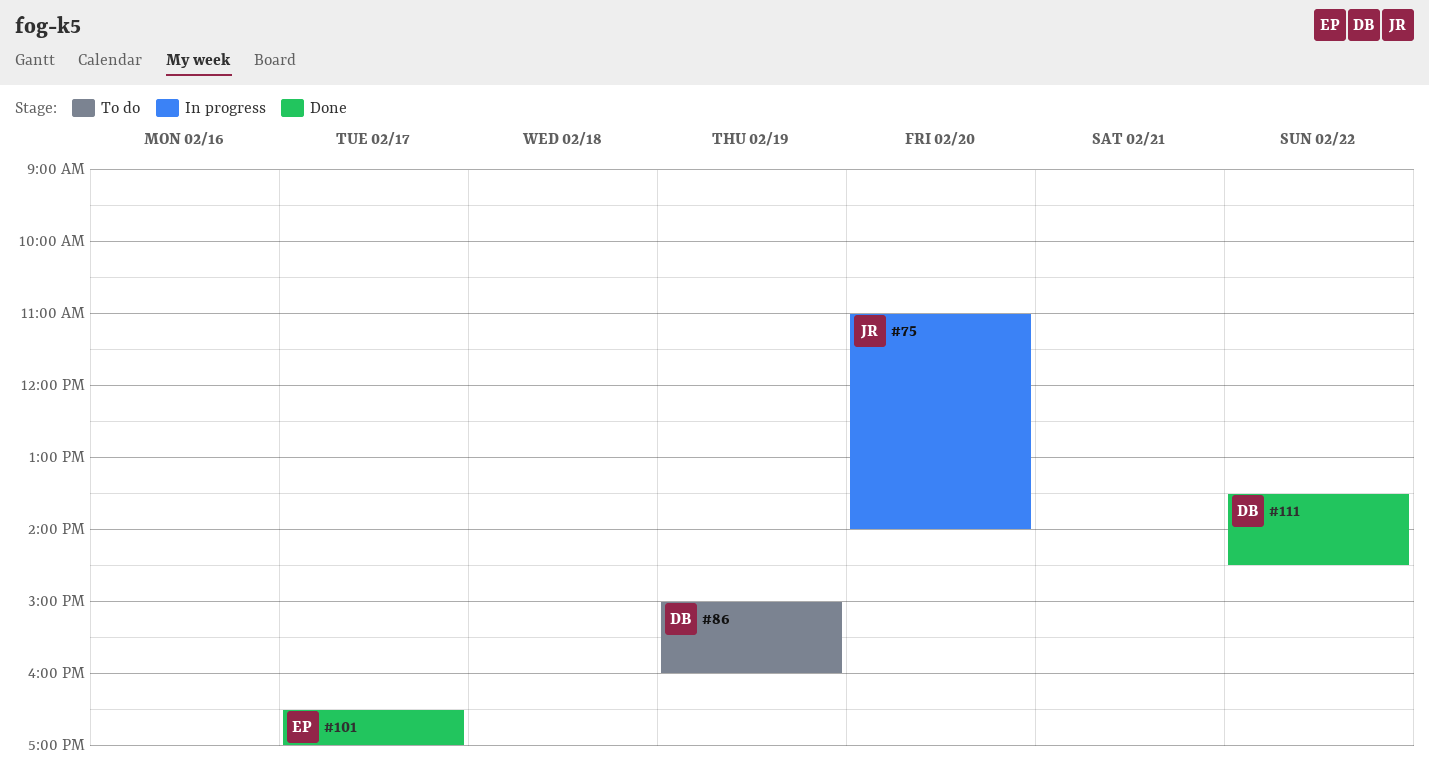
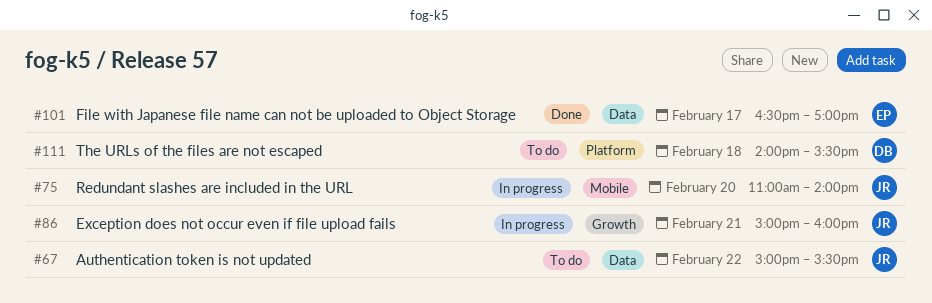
#67: none -> present
#86, status: To do -> In progress
#86, owner: DB -> JR
#86, day: Feb 19 -> Feb 21
#111, status: Done -> To do
#111, day: Feb 22 -> Feb 18
#111, begins: 13:30 -> 14:00
#111, ends: 14:30 -> 15:30

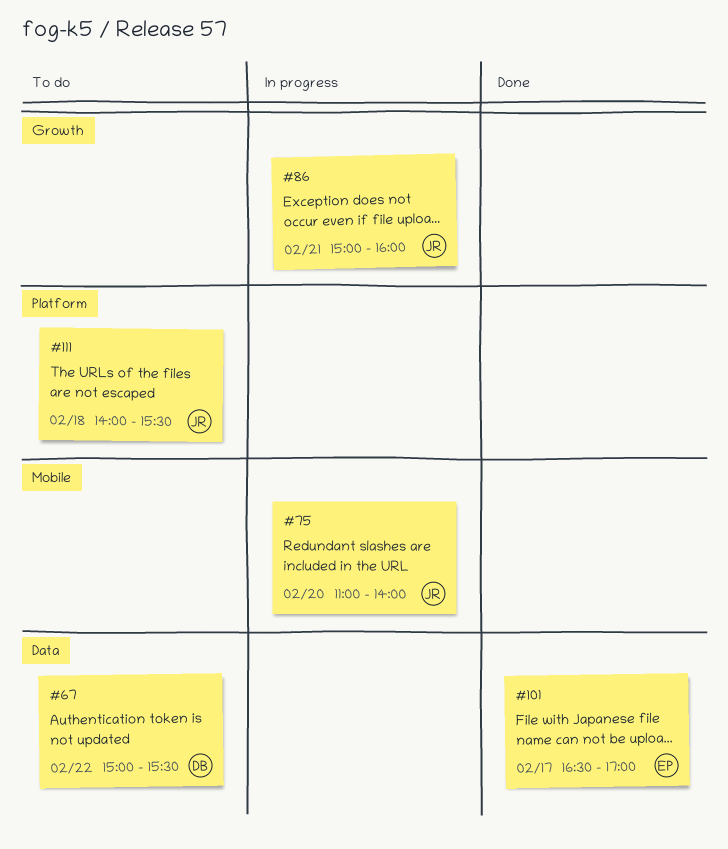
#67, owner: JR -> DB
#111, owner: DB -> JR

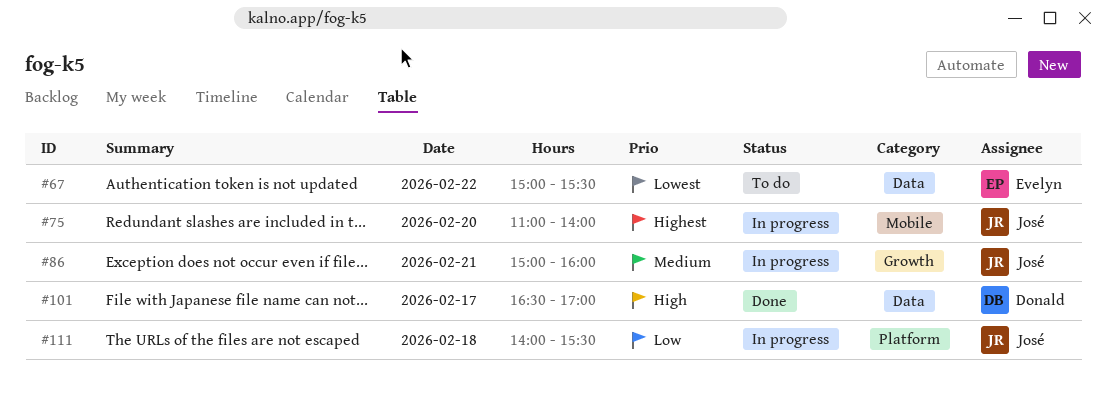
#67, owner: Donald -> Evelyn
#101, owner: Evelyn -> Donald
#111, status: To do -> In progress

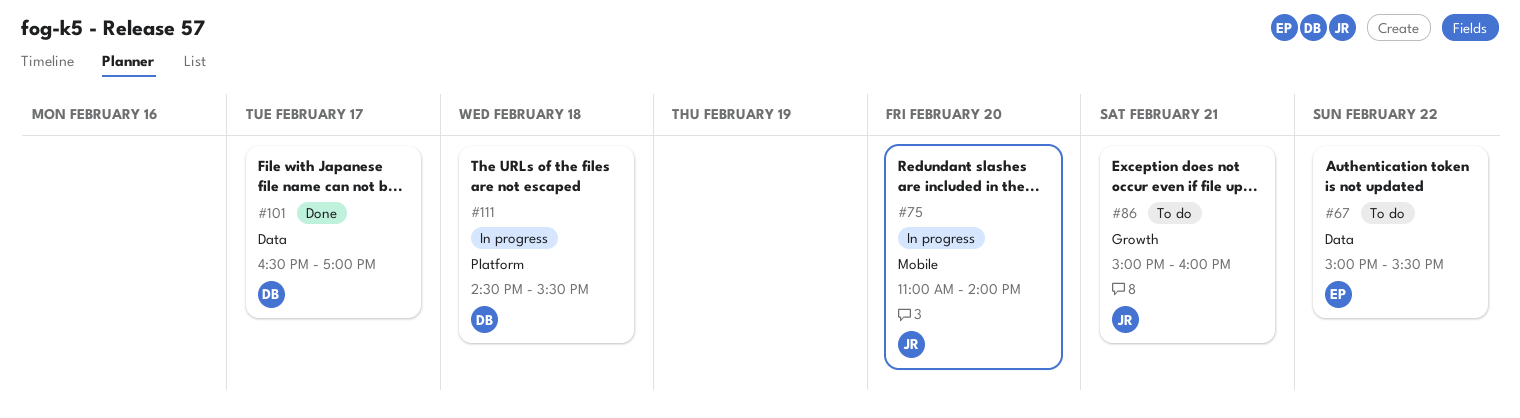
#86, status: In progress -> To do
#111, owner: José -> Donald
#111, begins: 14:00 -> 14:30

